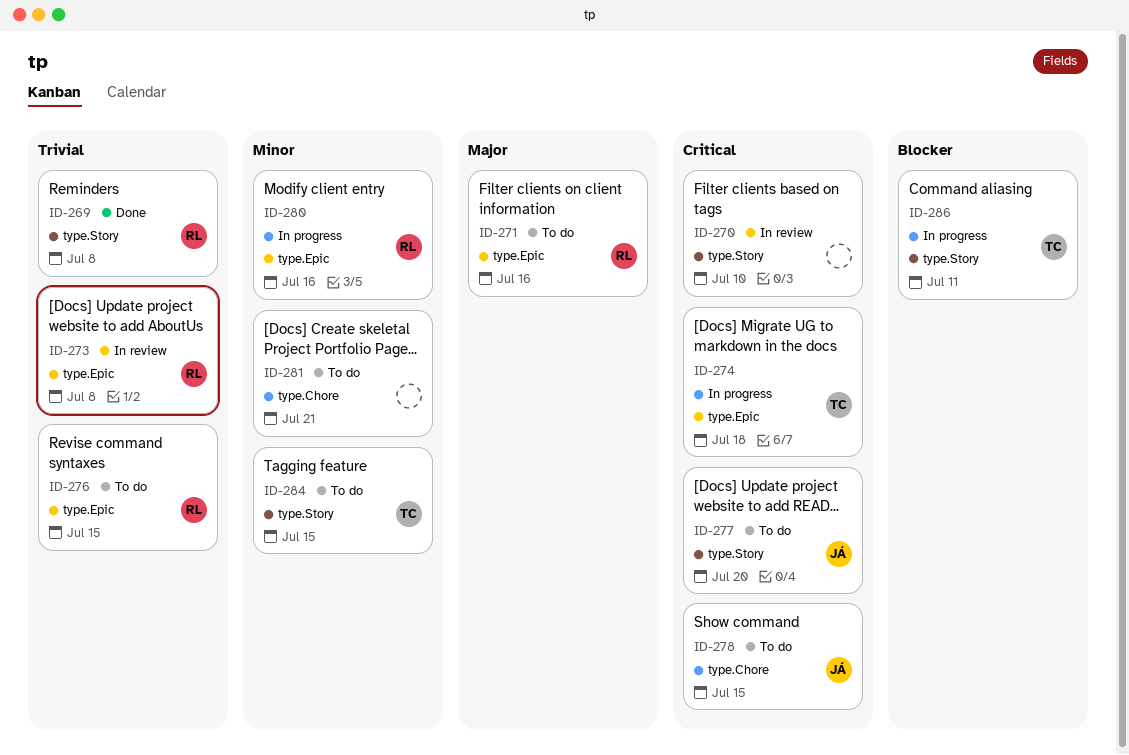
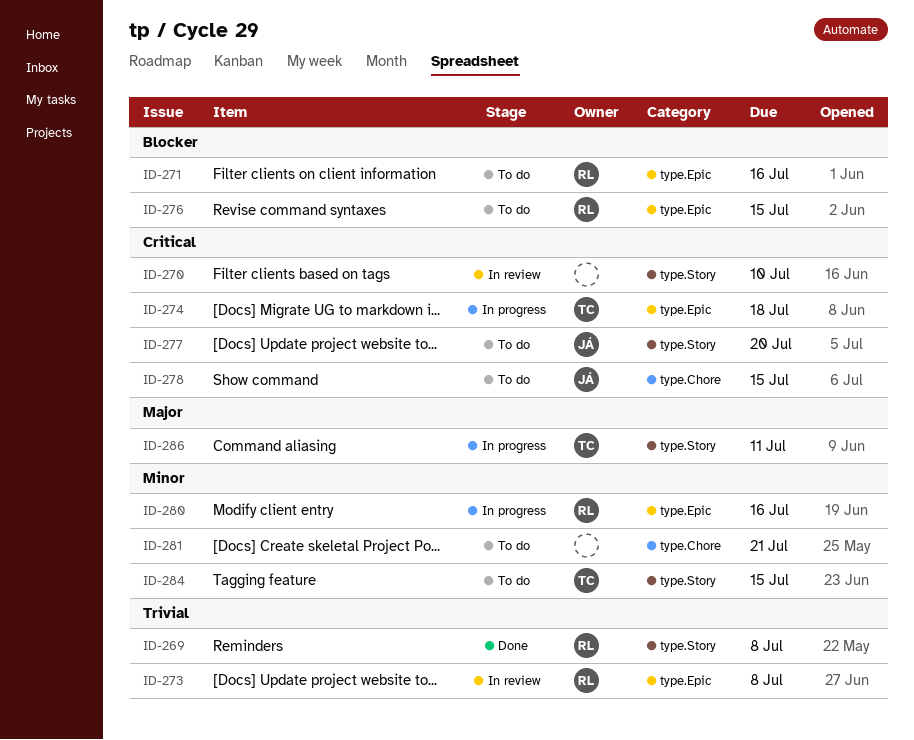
ID-271, priority: Major -> Blocker
ID-276, priority: Trivial -> Blocker
ID-286, priority: Blocker -> Major

